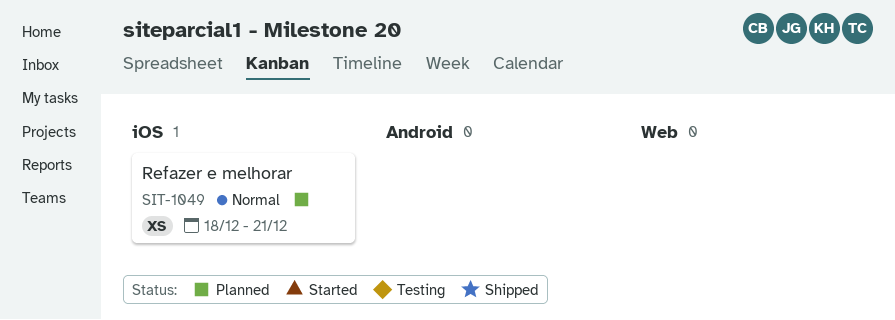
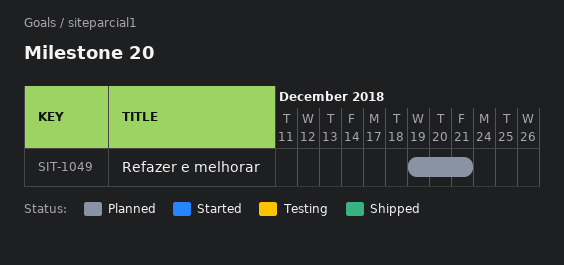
SIT-1049, start: Dec 18 -> Dec 19

